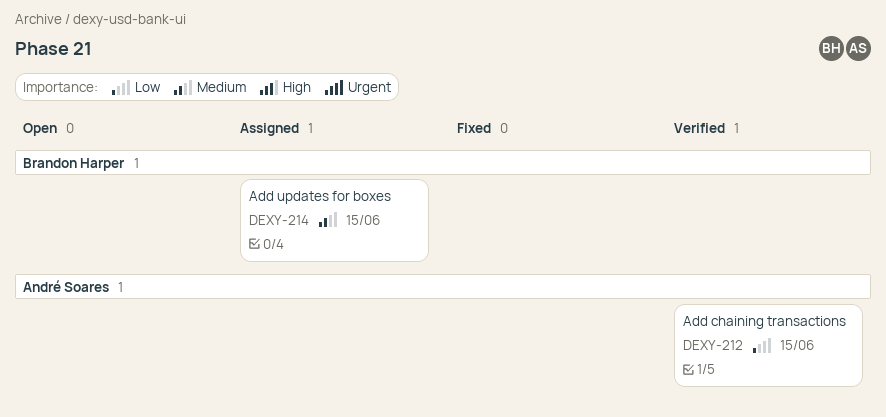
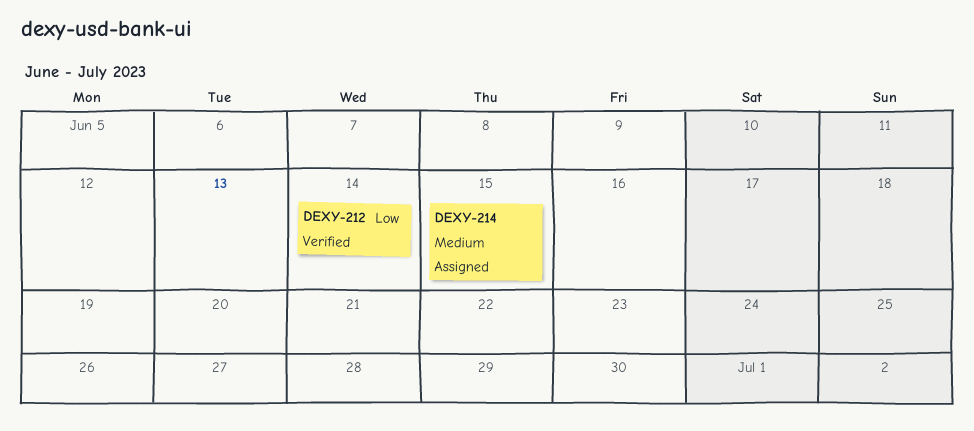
DEXY-212, due: Jun 15 -> Jun 14

